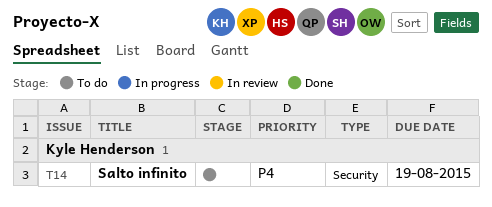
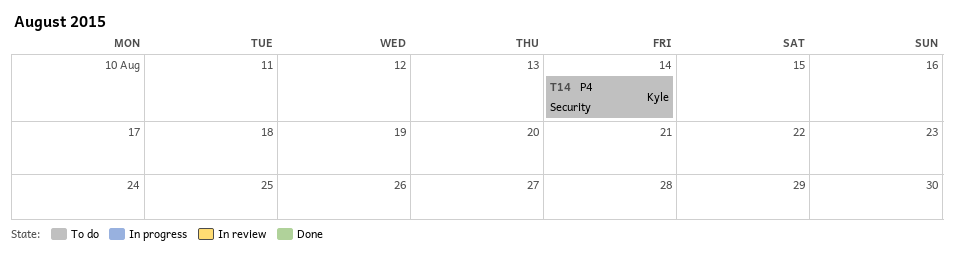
T14, due: Aug 19 -> Aug 14

